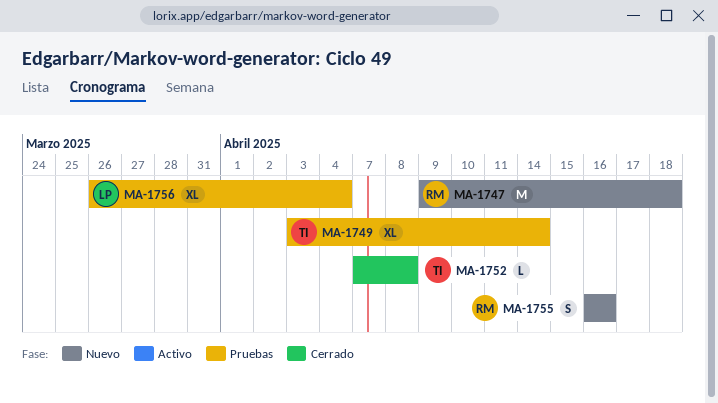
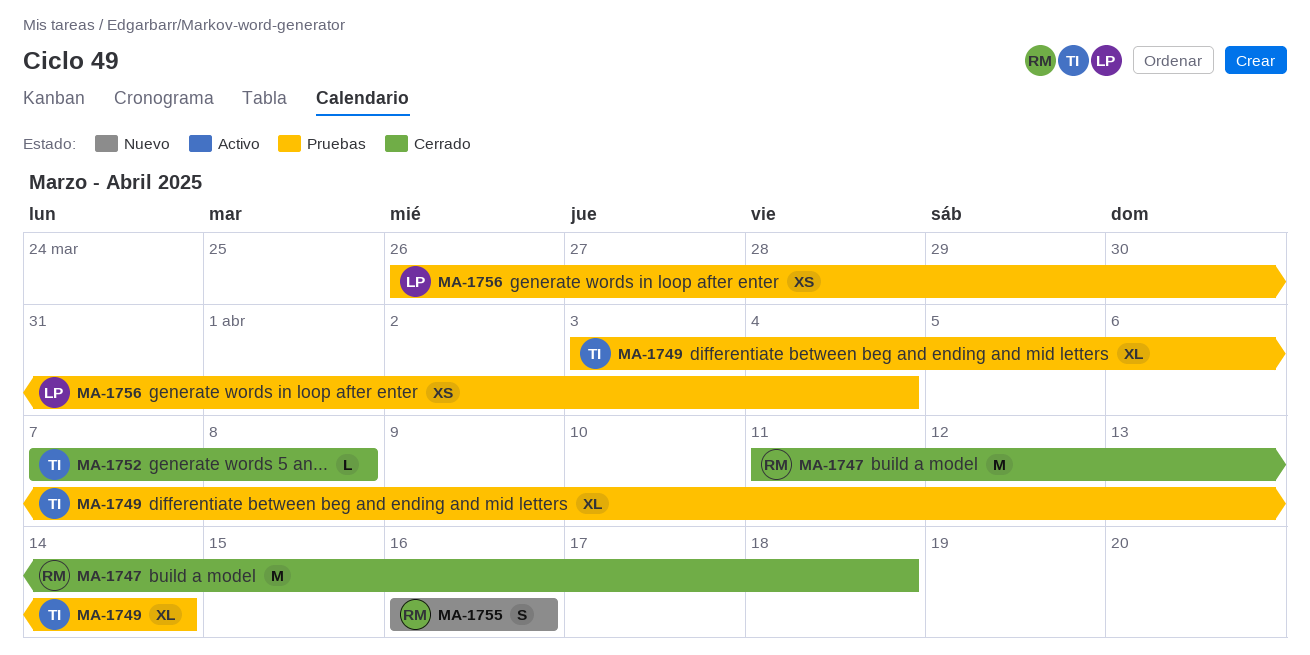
MA-1747, status: Nuevo -> Cerrado
MA-1747, start: Apr 9 -> Apr 11
MA-1756, estimate: XL -> XS

